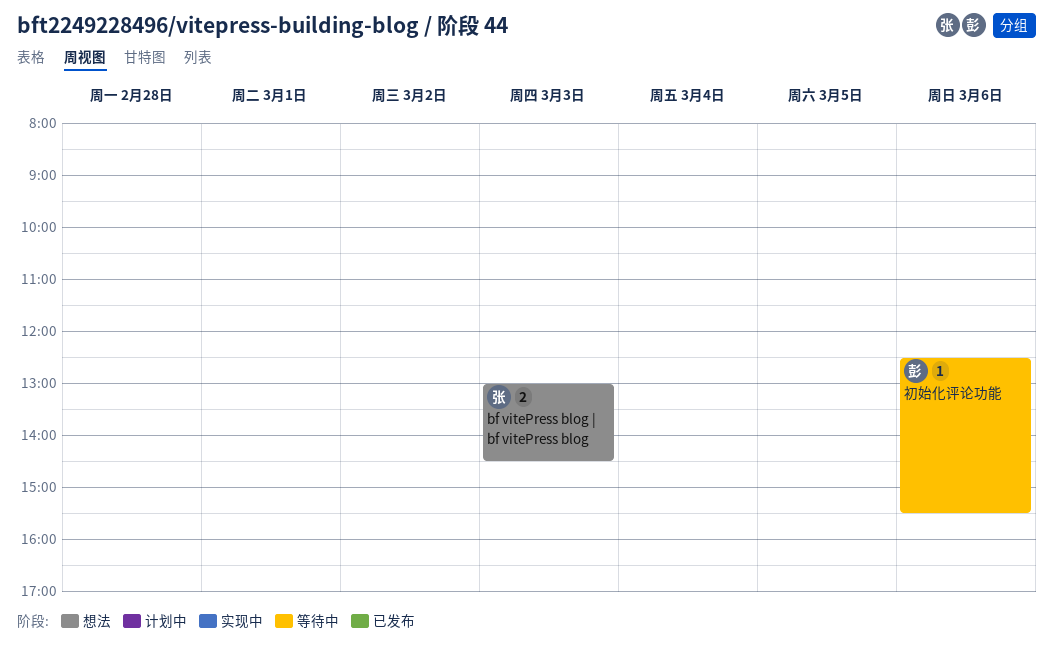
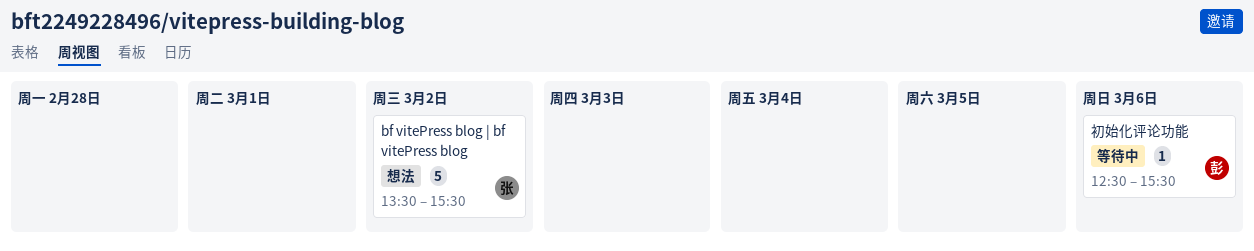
bf vitePress blog | bf vitePress blog, estimate: 2 -> 5
bf vitePress blog | bf vitePress blog, day: Mar 3 -> Mar 2
bf vitePress blog | bf vitePress blog, begins: 13:00 -> 13:30
bf vitePress blog | bf vitePress blog, ends: 14:30 -> 15:30

